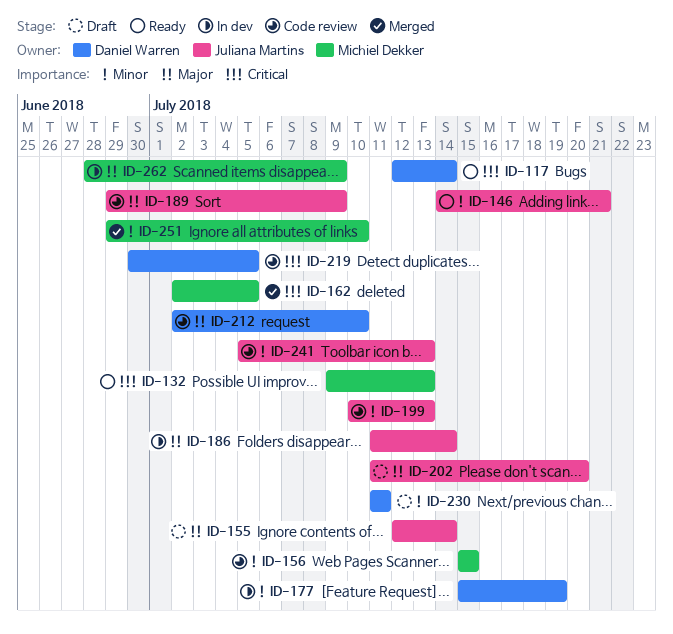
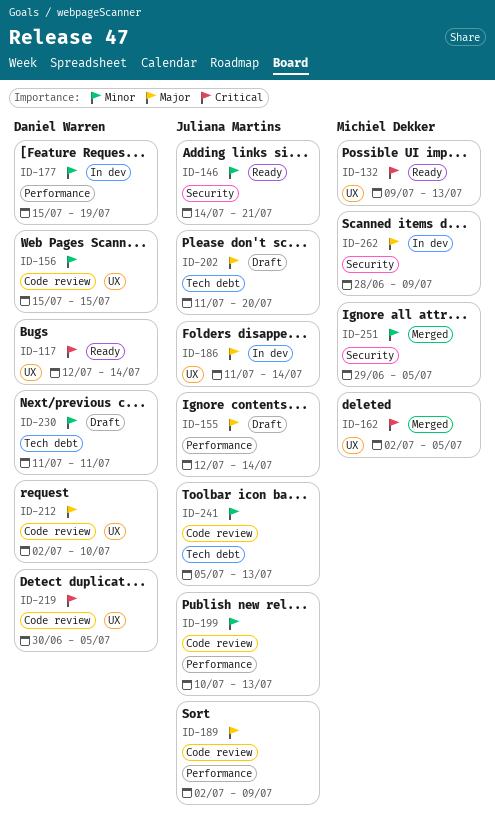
ID-156, owner: Michiel Dekker -> Daniel Warren
ID-189, start: Jun 29 -> Jul 2
ID-251, due: Jul 10 -> Jul 5

